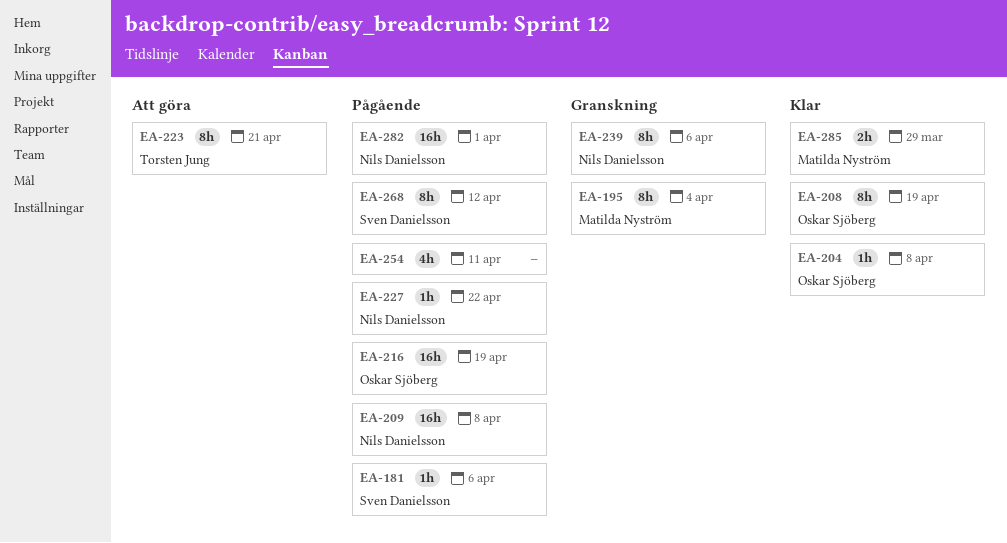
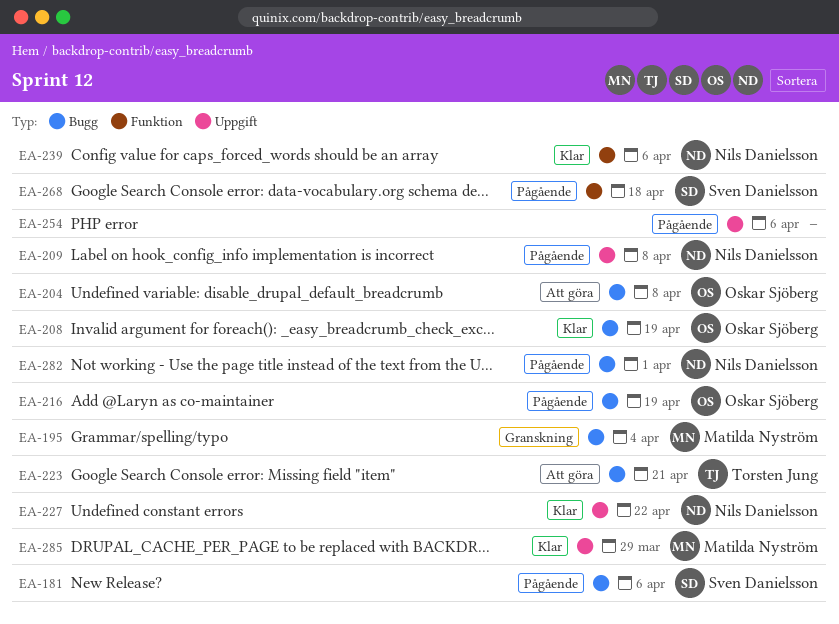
EA-204, status: Klar -> Att göra
EA-227, status: Pågående -> Klar
EA-239, status: Granskning -> Klar
EA-254, due: Apr 11 -> Apr 6
EA-268, due: Apr 12 -> Apr 18

